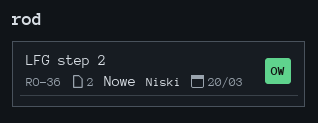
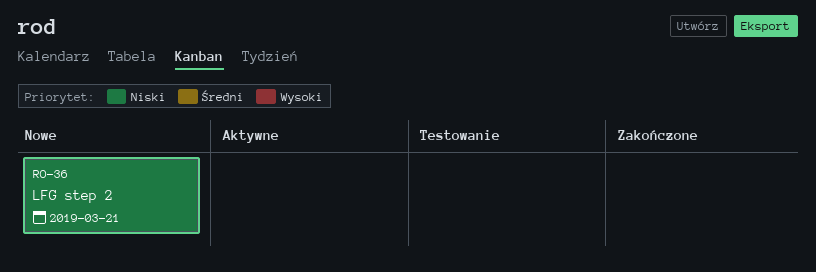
RO-36, due: Mar 20 -> Mar 21

